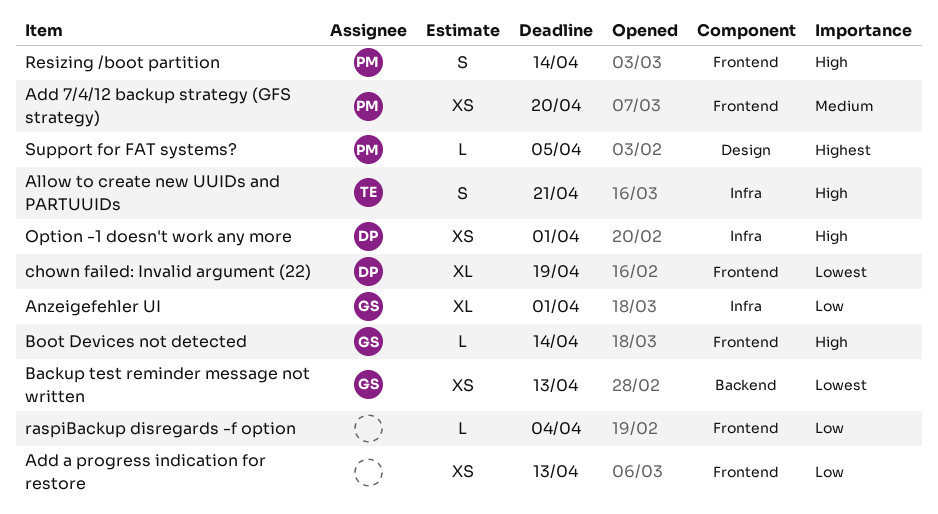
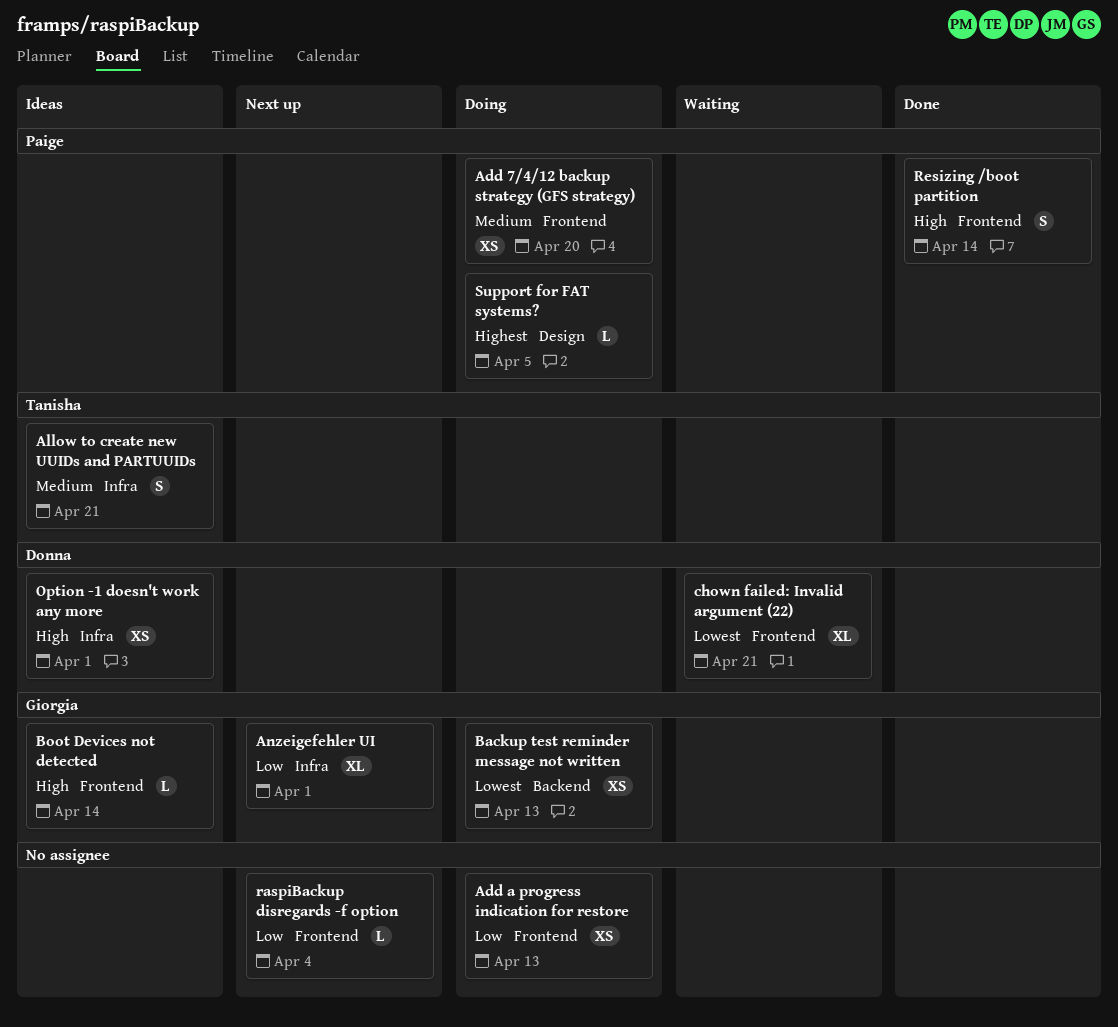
Allow to create new UUIDs and PARTUUIDs, priority: High -> Medium
chown failed: Invalid argument (22), due: Apr 19 -> Apr 21

